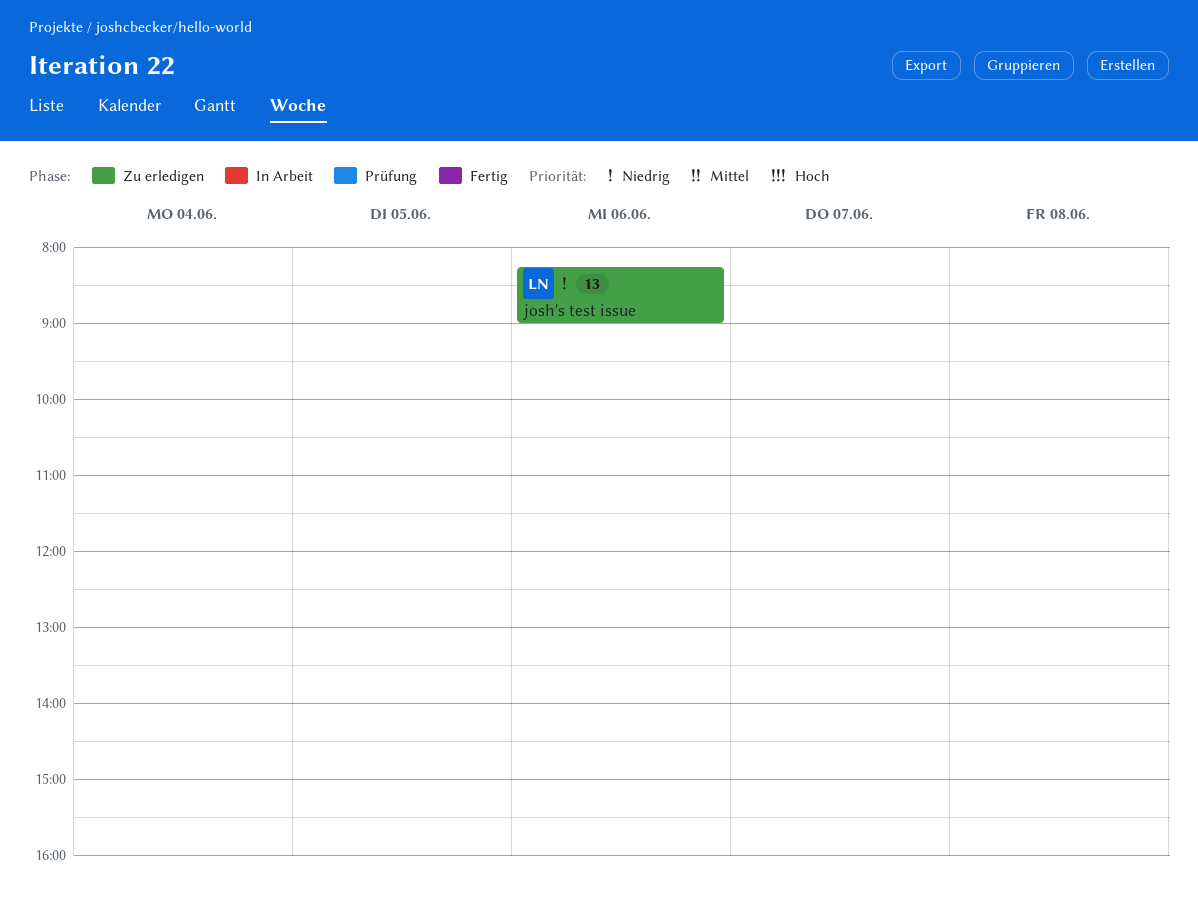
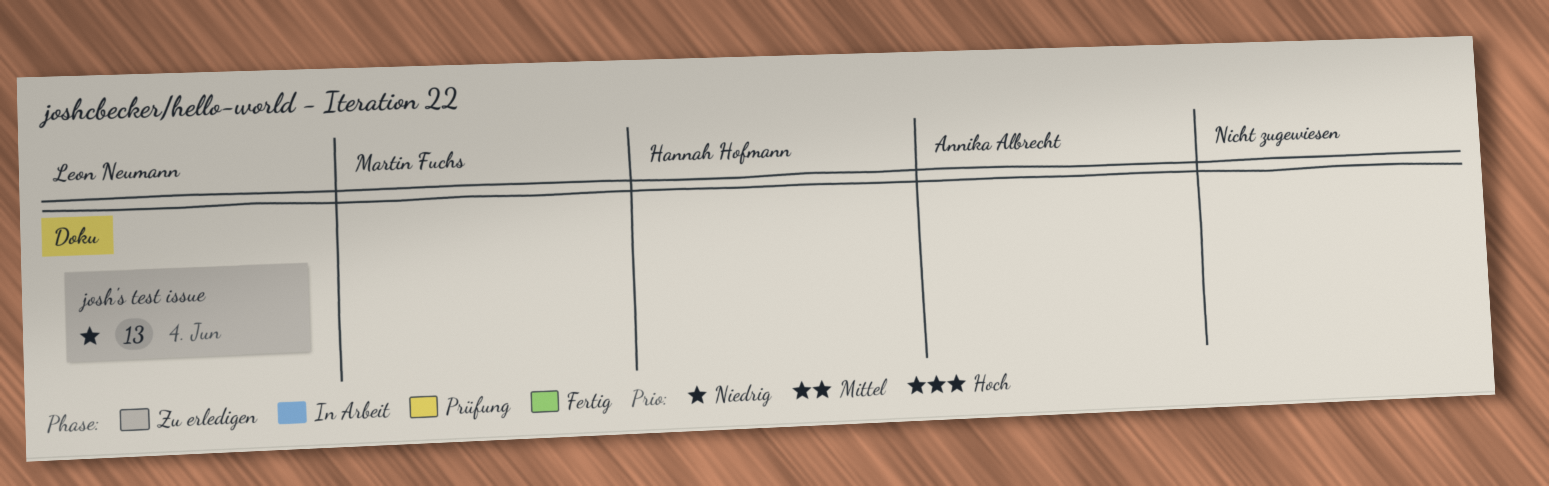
josh's test issue, day: Jun 6 -> Jun 4

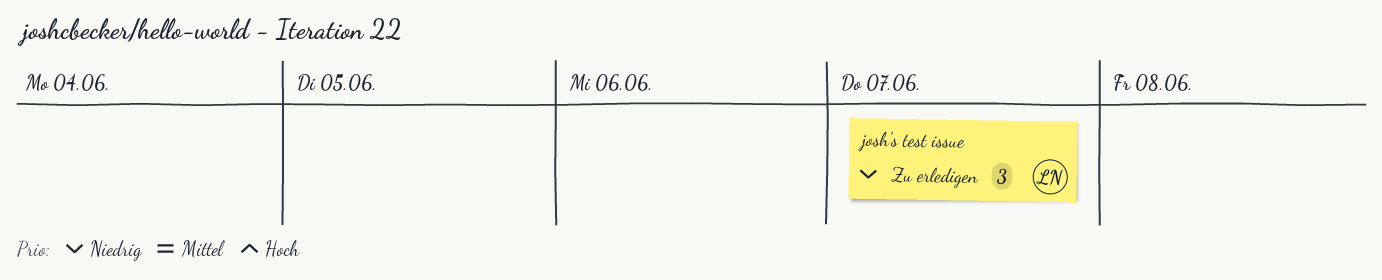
josh's test issue, estimate: 13 -> 3
josh's test issue, day: Jun 4 -> Jun 7

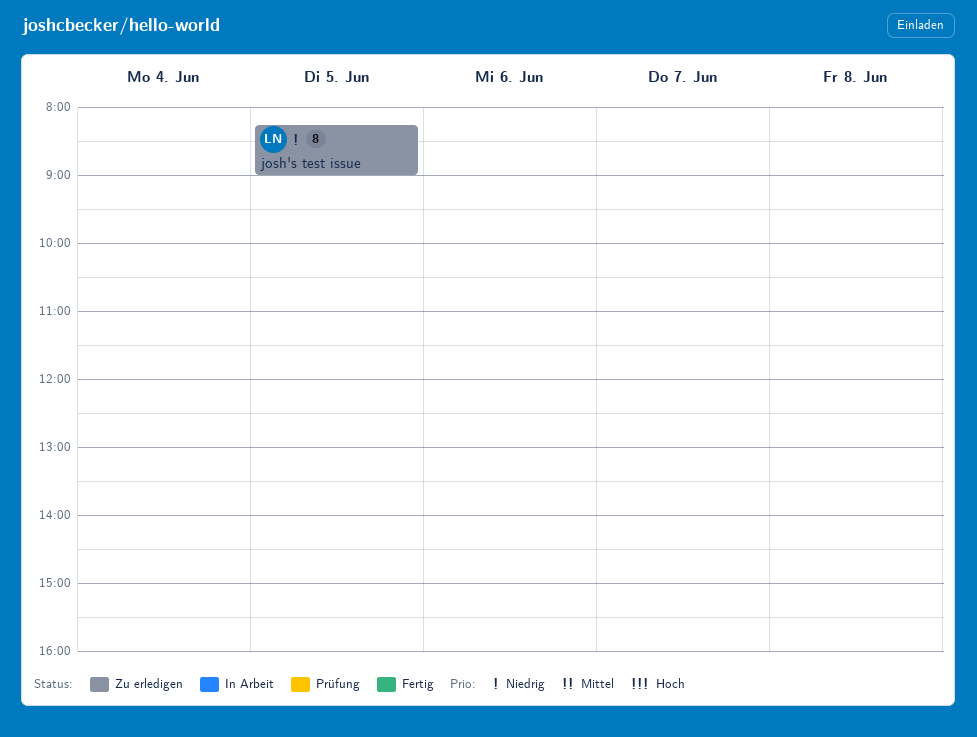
josh's test issue, estimate: 3 -> 8
josh's test issue, day: Jun 7 -> Jun 5

